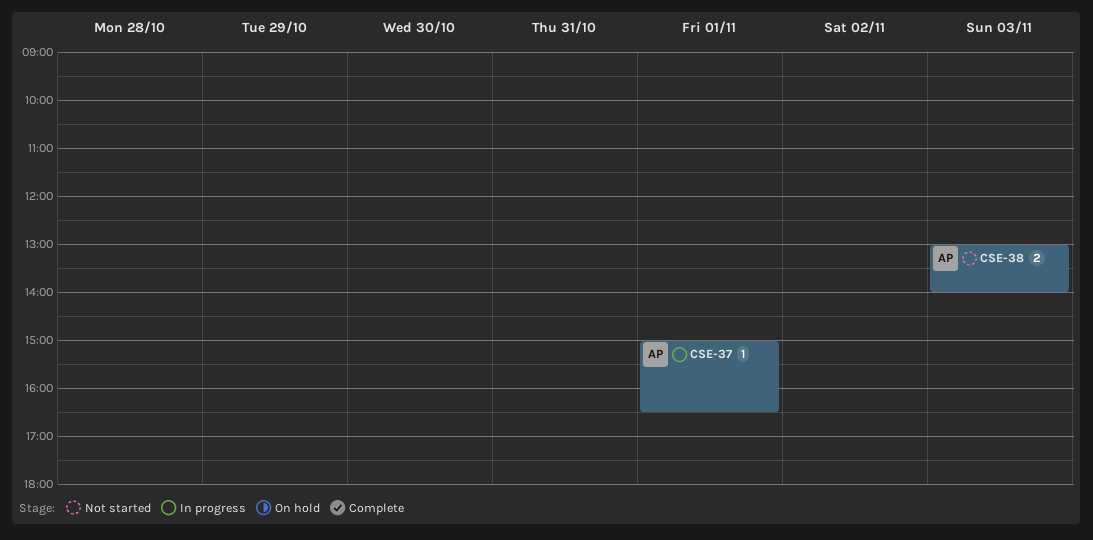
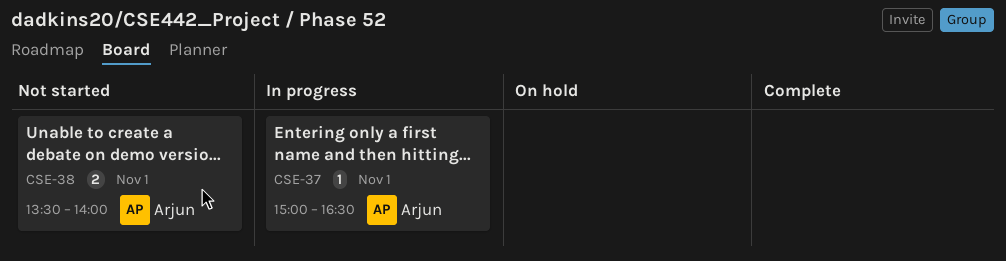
CSE-38, day: Nov 3 -> Nov 1
CSE-38, begins: 13:00 -> 13:30

